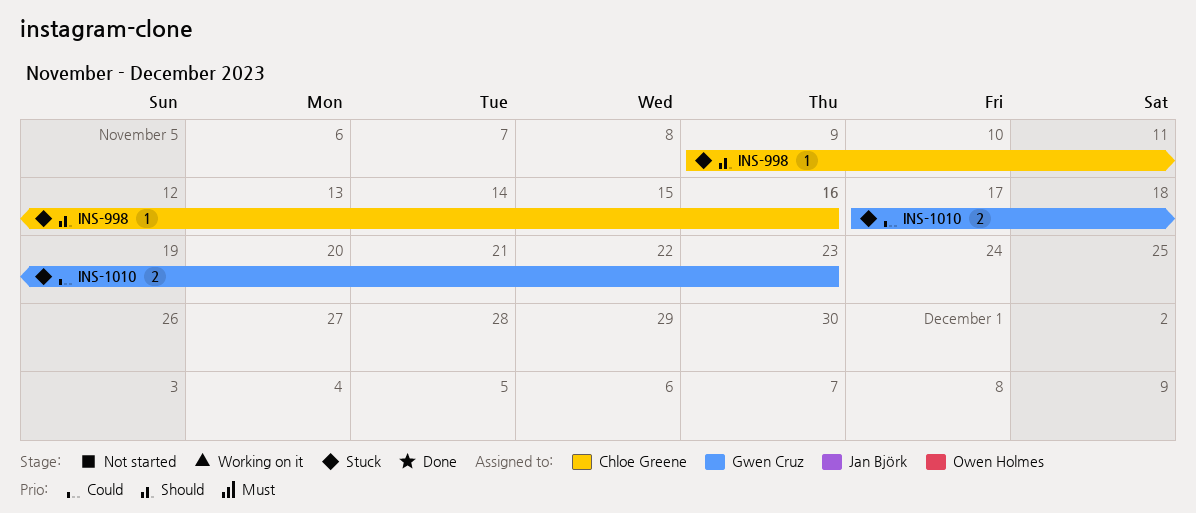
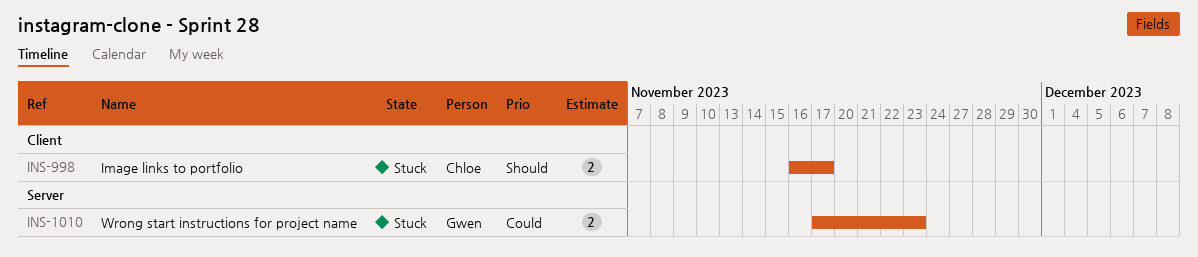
INS-998, estimate: 1 -> 2
INS-998, start: Nov 9 -> Nov 16
INS-998, due: Nov 16 -> Nov 17

